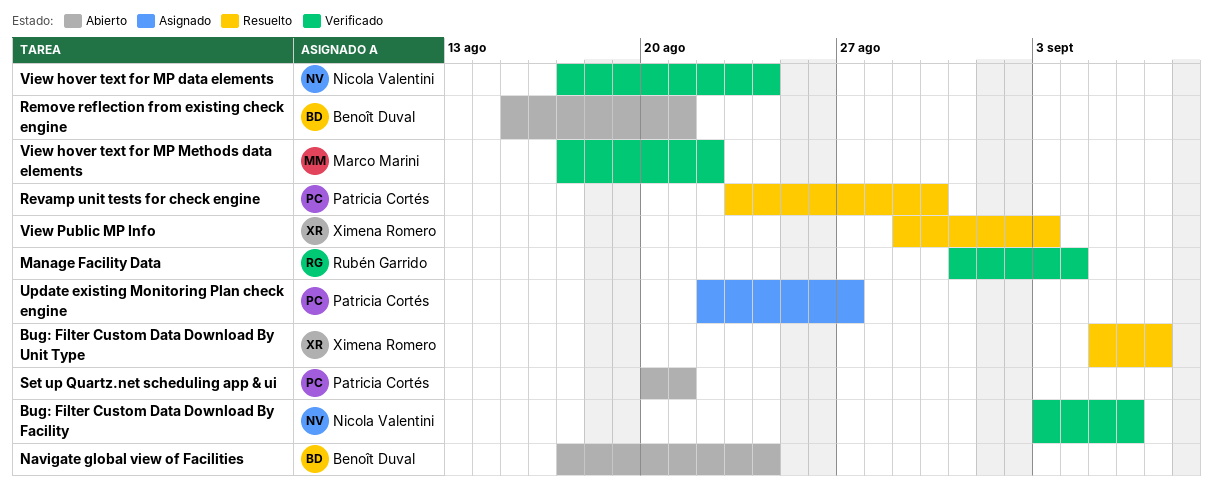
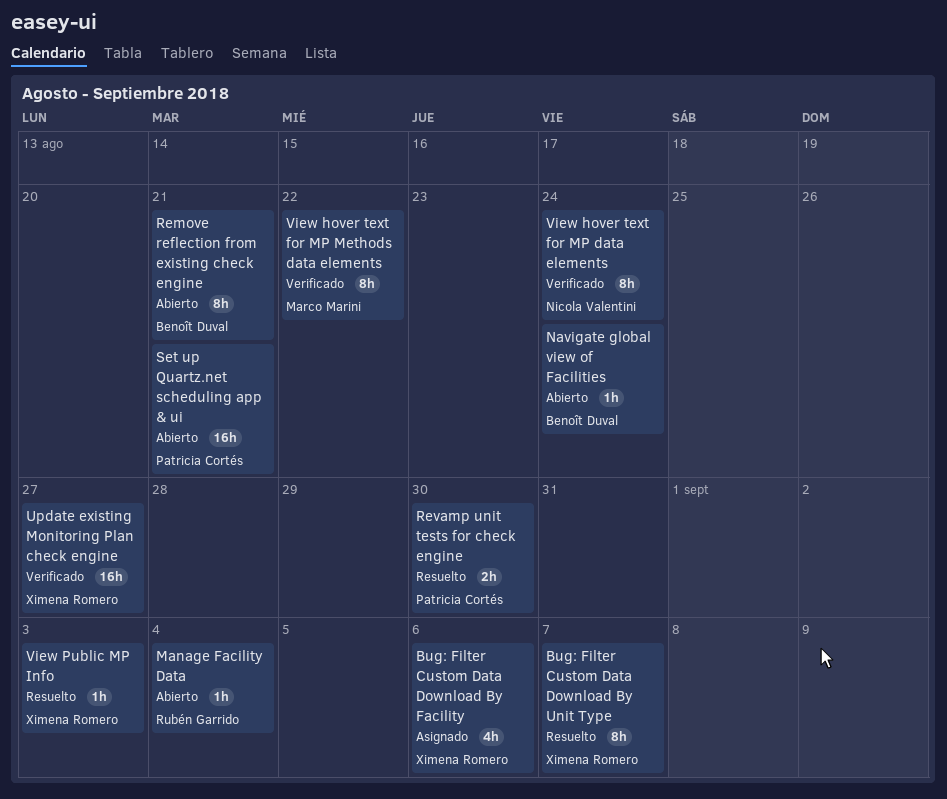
Bug: Filter Custom Data Download By Facility, status: Verificado -> Asignado
Bug: Filter Custom Data Download By Facility, owner: Nicola Valentini -> Ximena Romero
Manage Facility Data, status: Verificado -> Abierto
Update existing Monitoring Plan check engine, status: Asignado -> Verificado
Update existing Monitoring Plan check engine, owner: Patricia Cortés -> Ximena Romero

